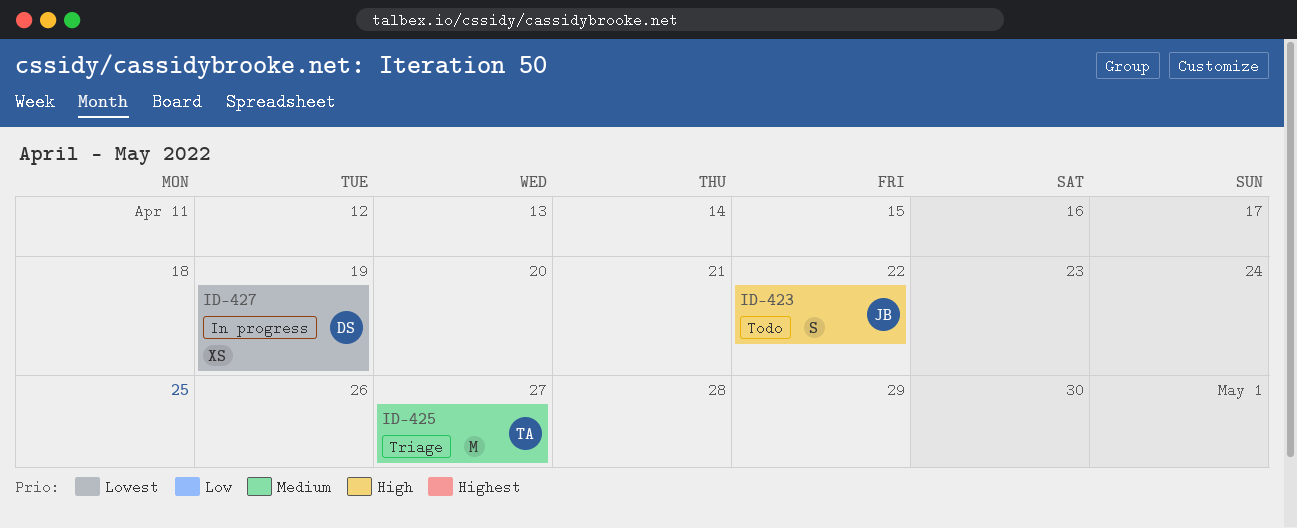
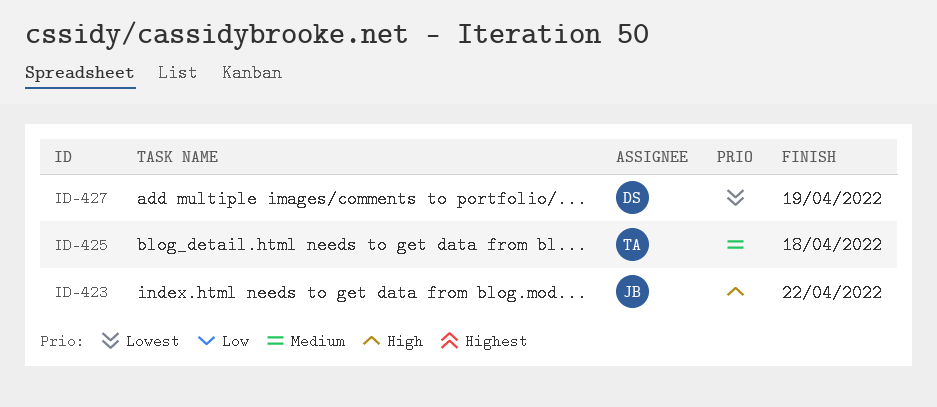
ID-425, due: Apr 27 -> Apr 18

